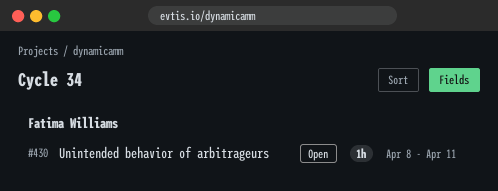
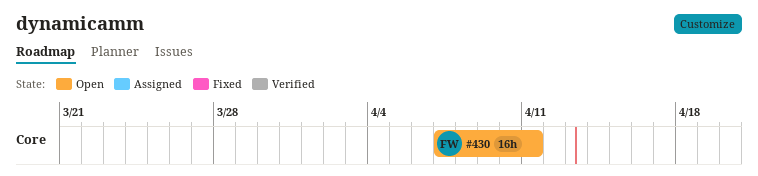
#430, estimate: 1h -> 16h
#430, start: Apr 8 -> Apr 7

